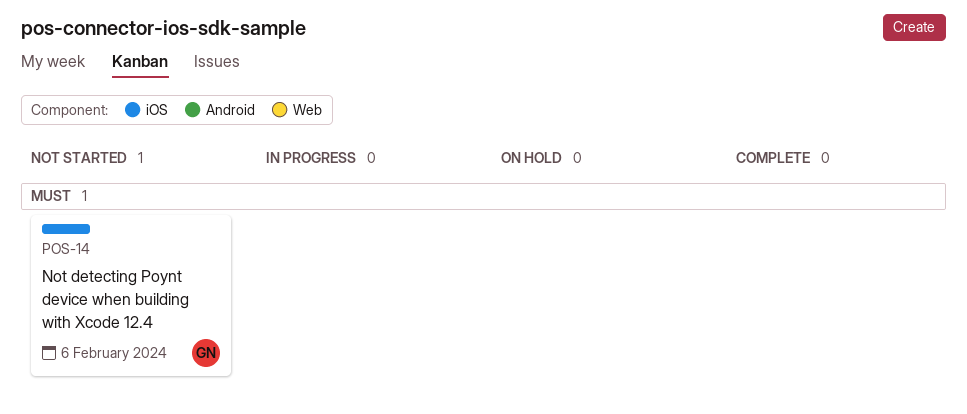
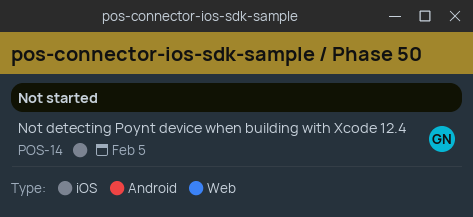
POS-14, due: Feb 6 -> Feb 5

